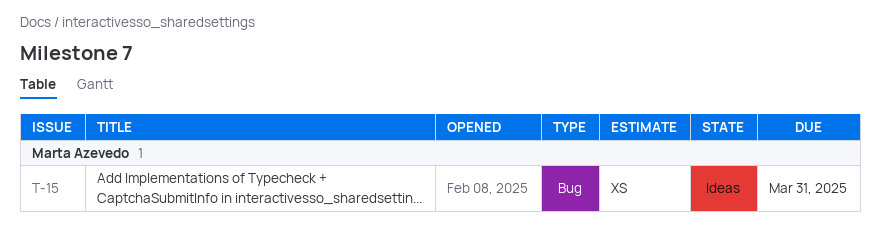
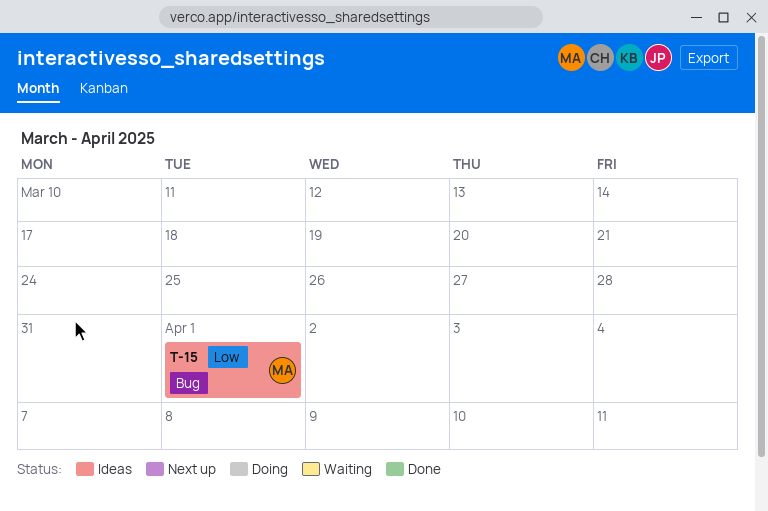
T-15, due: Mar 31 -> Apr 1

